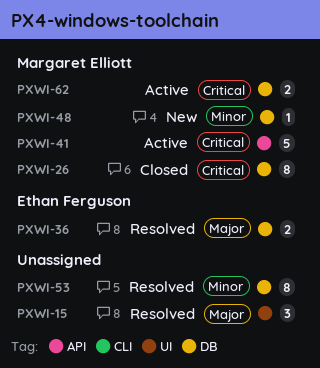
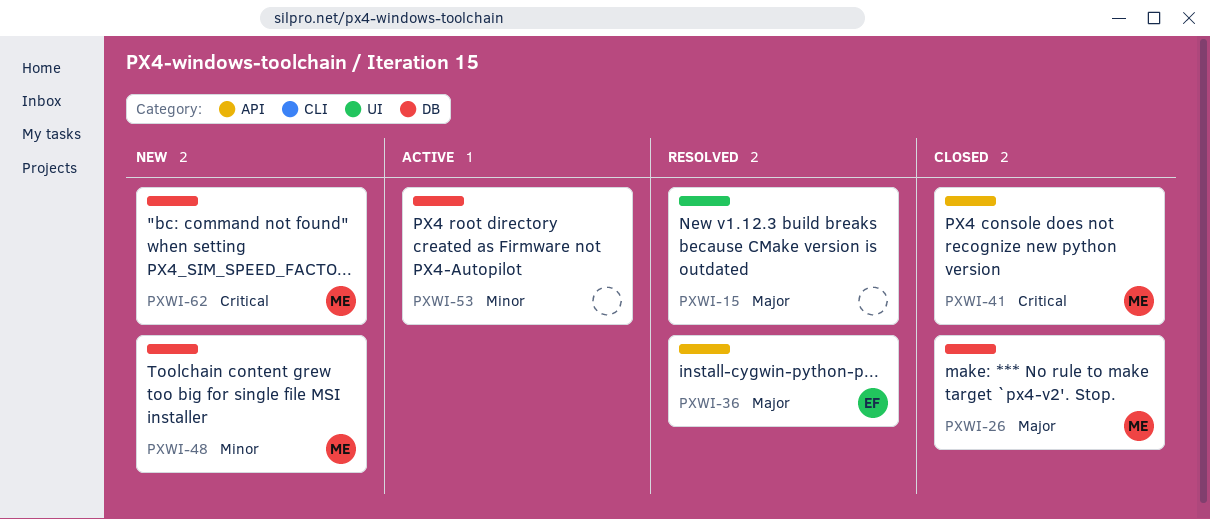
PXWI-26, priority: Critical -> Major
PXWI-36, label: DB -> API
PXWI-41, status: Active -> Closed
PXWI-53, status: Resolved -> Active
PXWI-62, status: Active -> New

